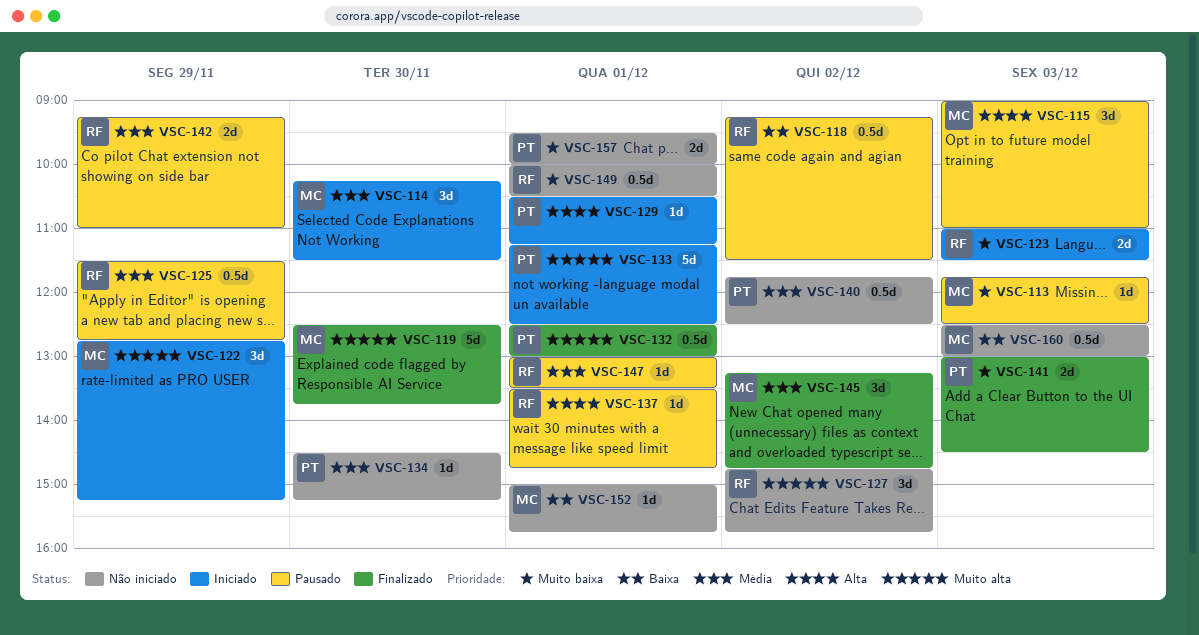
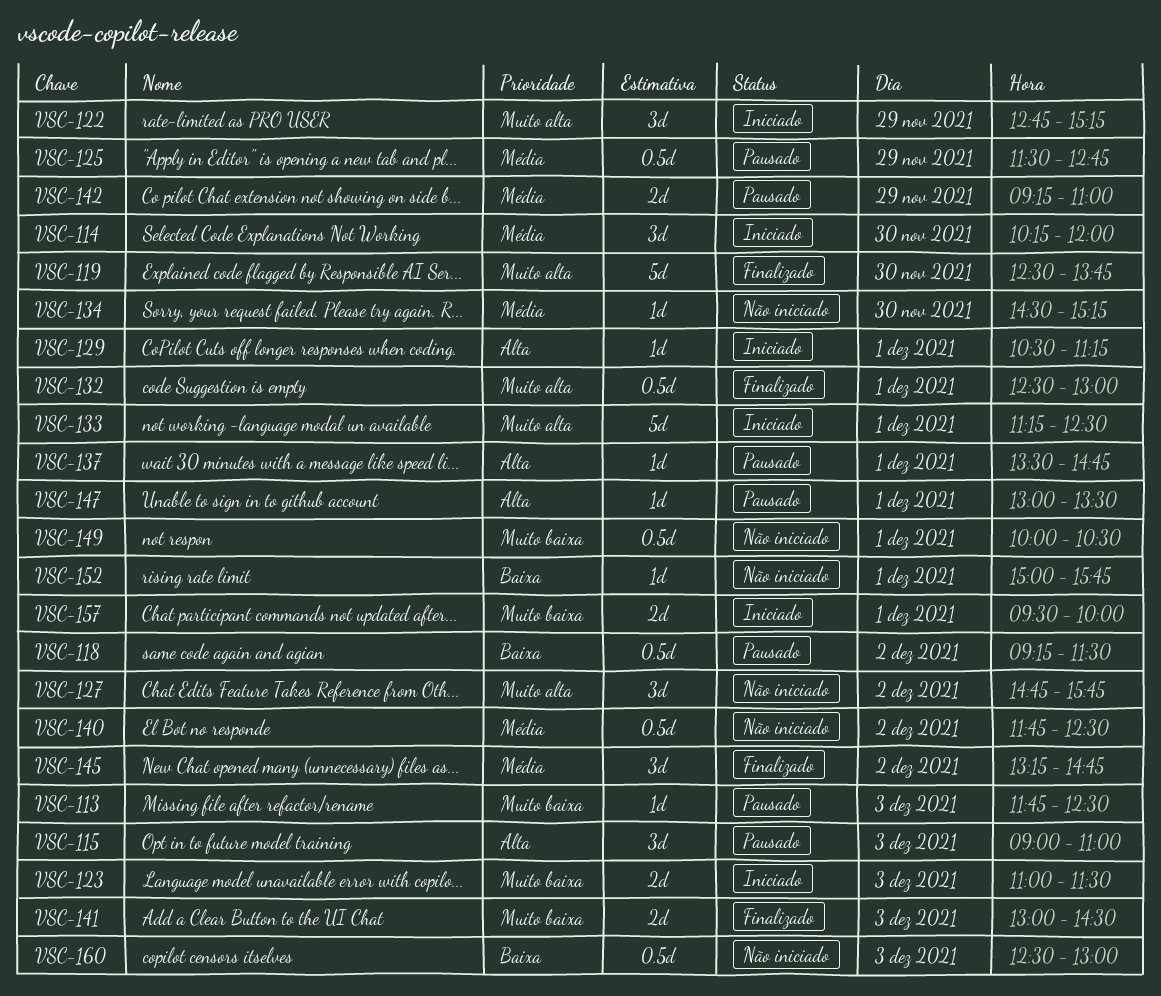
VSC-114, ends: 11:30 -> 12:00
VSC-147, priority: Média -> Alta
VSC-157, status: Não iniciado -> Iniciado

